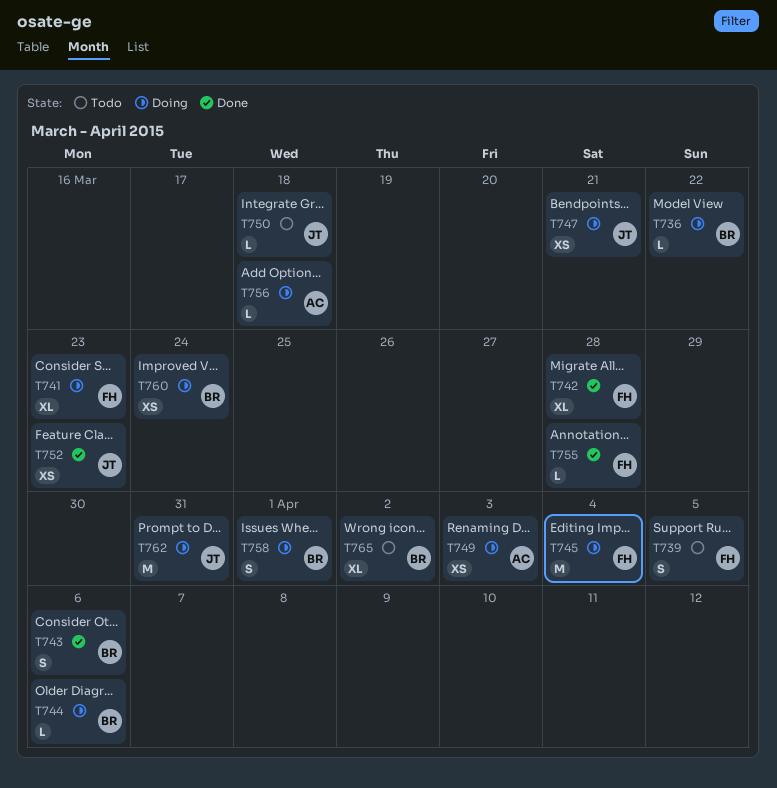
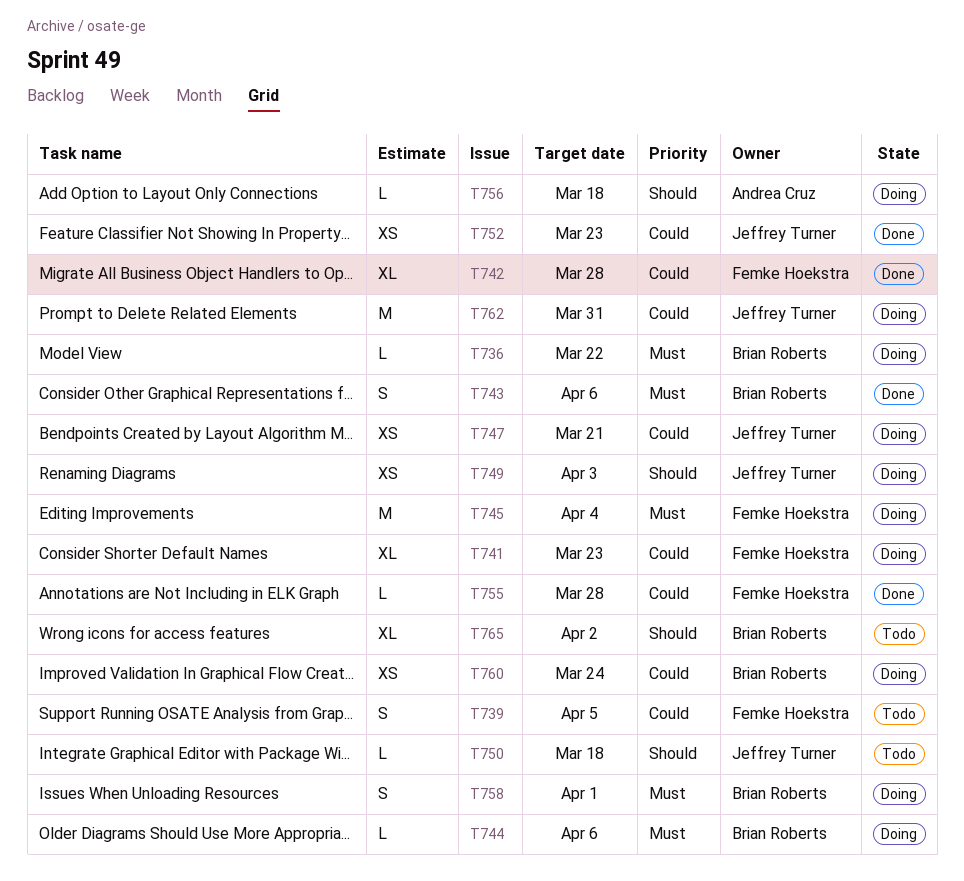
T749, owner: Andrea Cruz -> Jeffrey Turner

